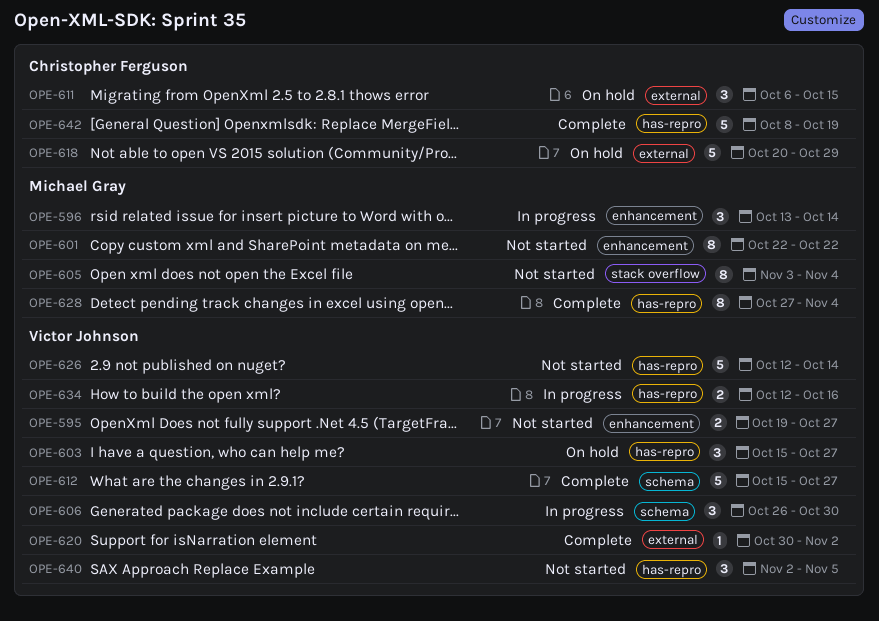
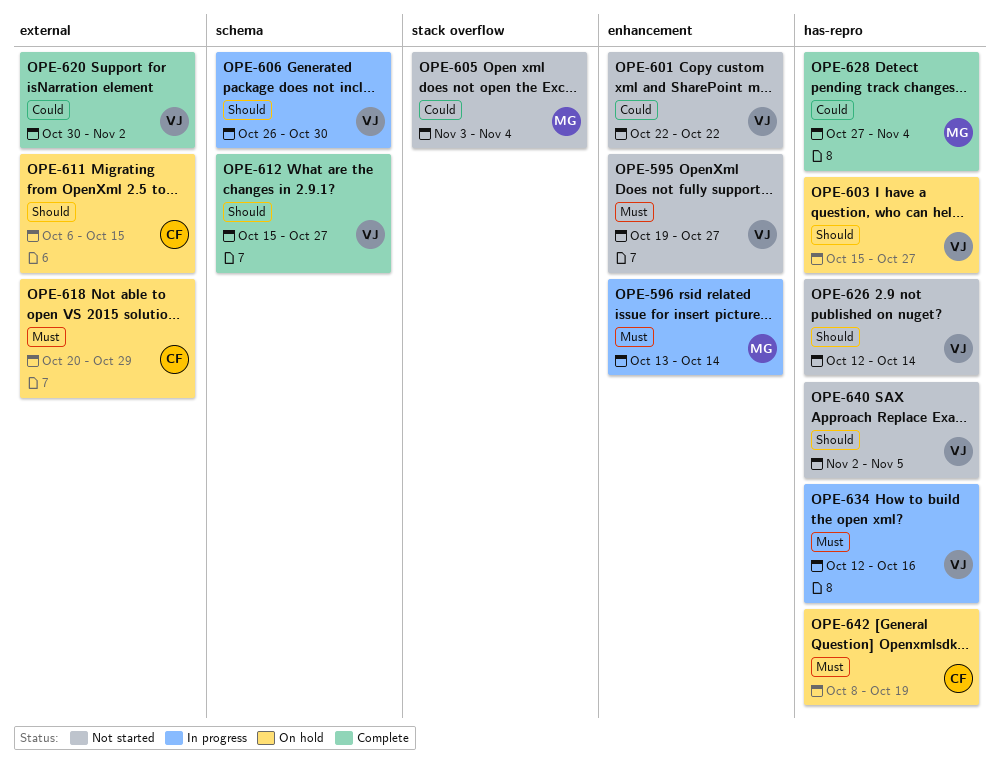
OPE-601, owner: Michael Gray -> Victor Johnson
OPE-642, status: Complete -> On hold

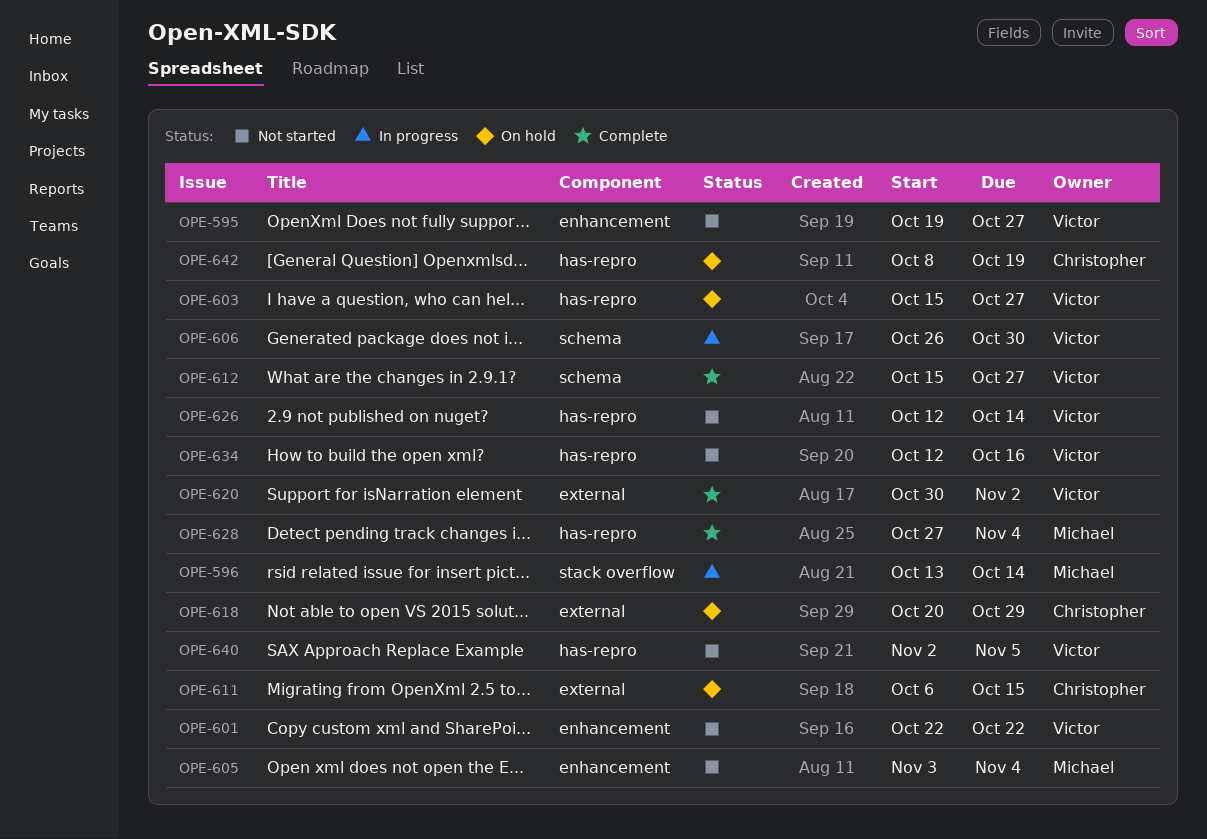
OPE-596, label: enhancement -> stack overflow
OPE-605, label: stack overflow -> enhancement
OPE-634, status: In progress -> Not started

